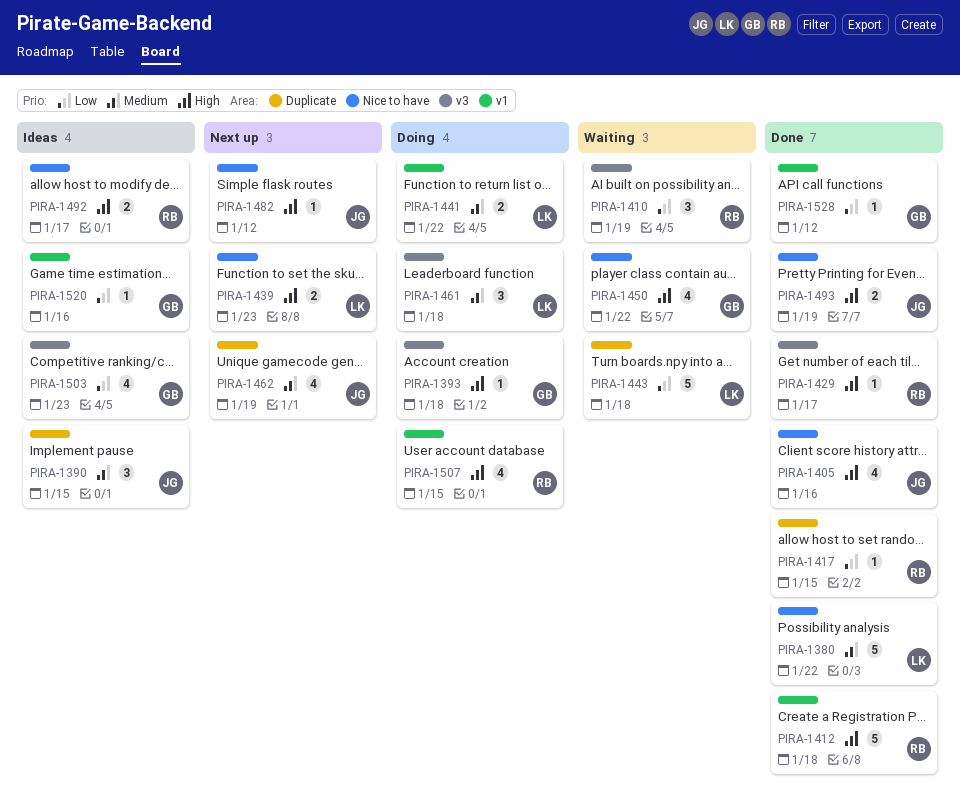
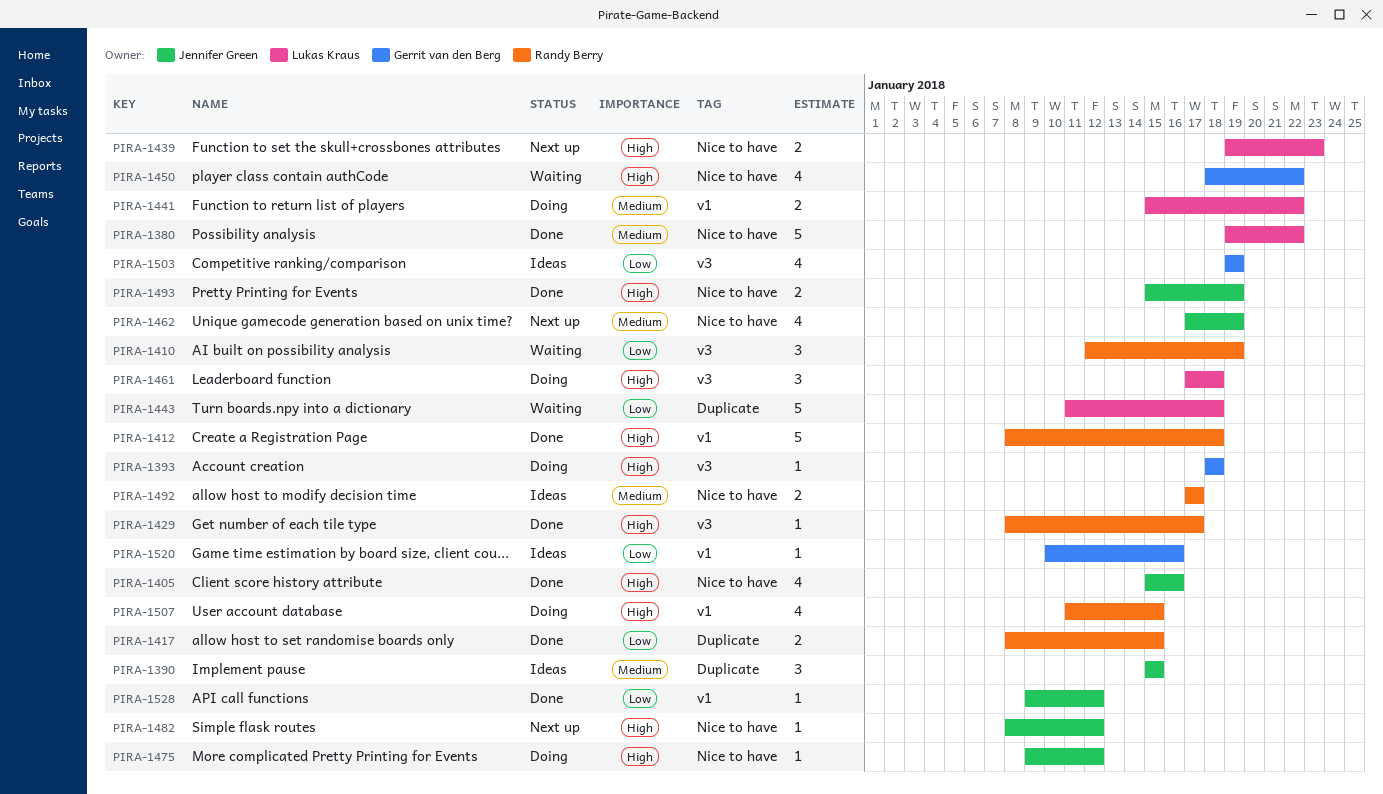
PIRA-1417, estimate: 1 -> 2
PIRA-1461, priority: Medium -> High
PIRA-1462, label: Duplicate -> Nice to have
PIRA-1475: none -> present
PIRA-1492, priority: High -> Medium
PIRA-1503, due: Jan 23 -> Jan 19
PIRA-1528, owner: Gerrit van den Berg -> Jennifer Green

